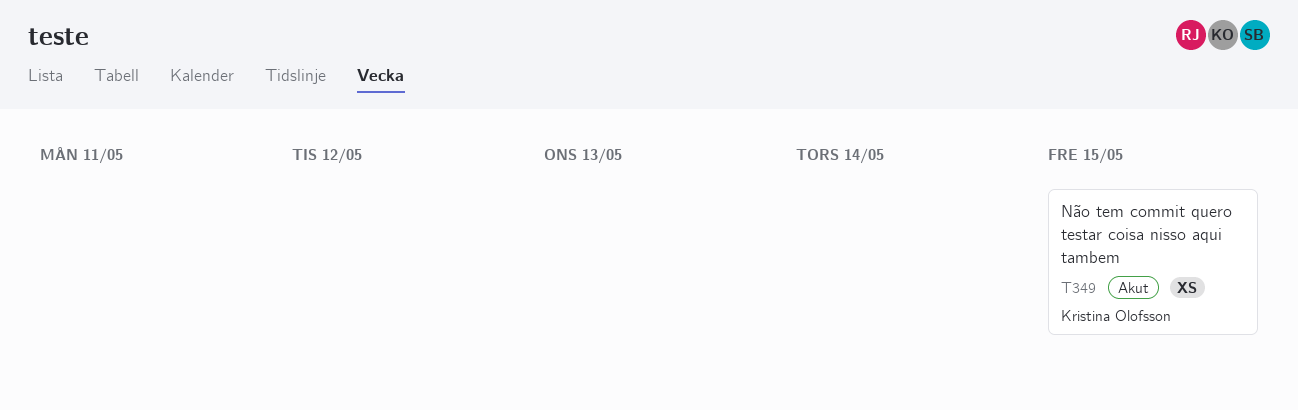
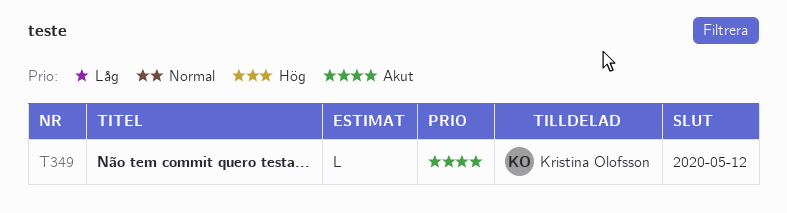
T349, estimate: XS -> L
T349, due: May 15 -> May 12

